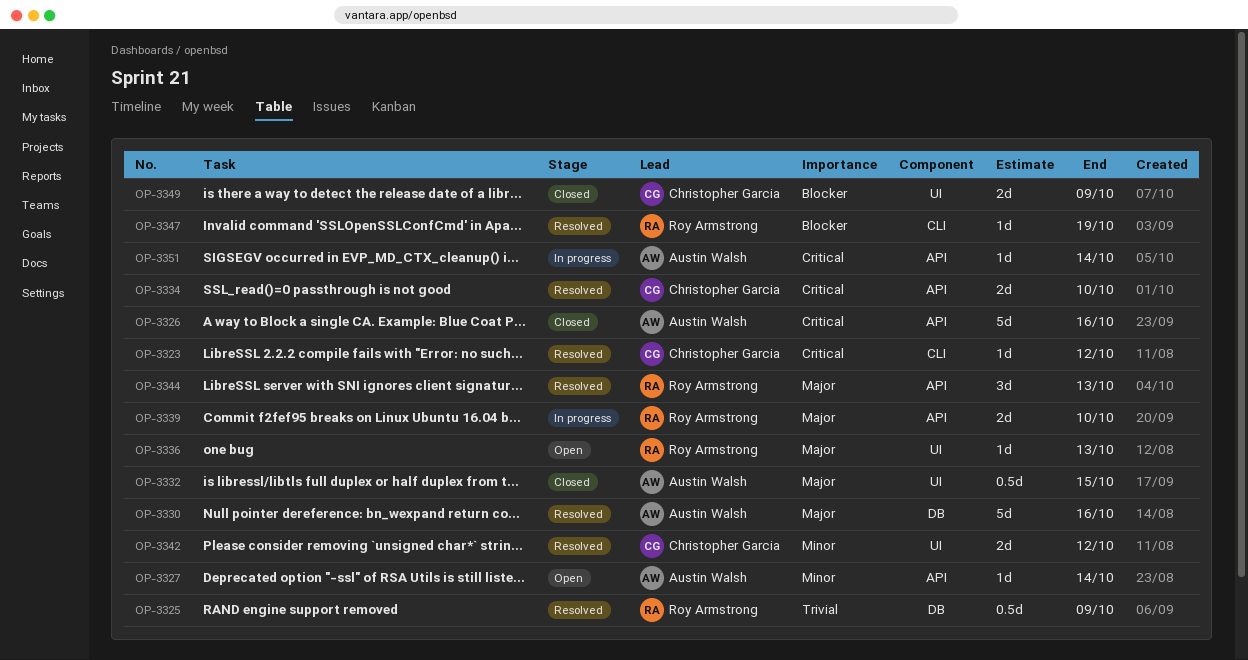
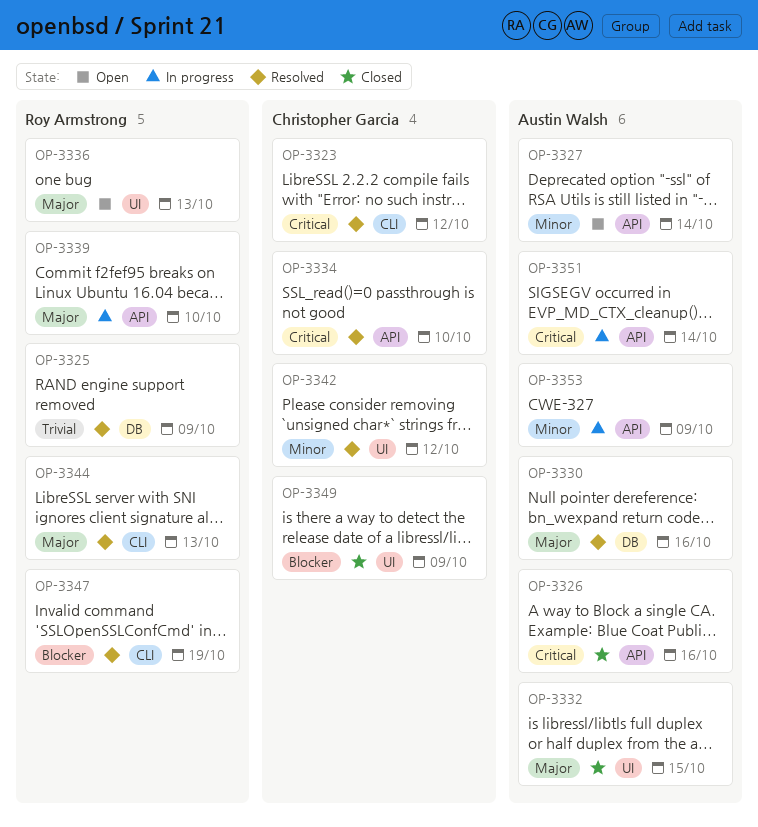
OP-3344, label: API -> CLI
OP-3353: none -> present

